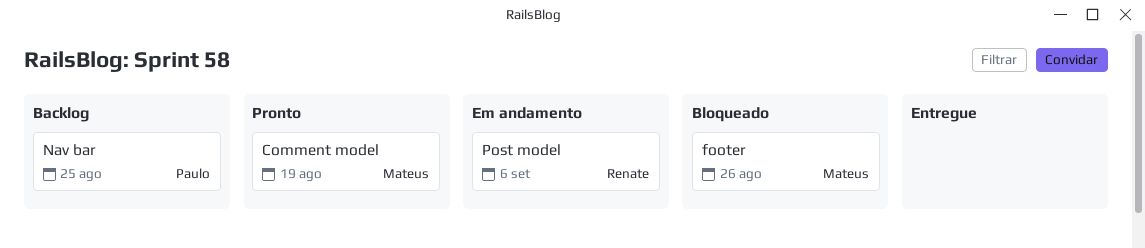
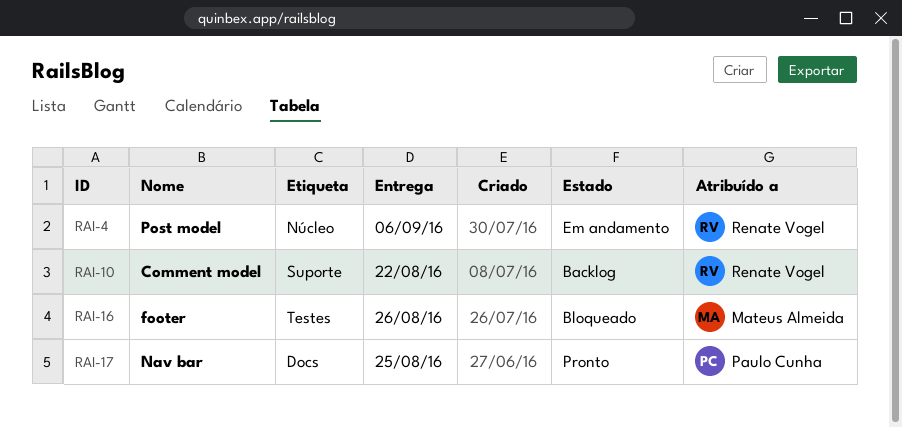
Comment model, status: Pronto -> Backlog
Comment model, owner: Mateus Almeida -> Renate Vogel
Comment model, due: Aug 19 -> Aug 22
Nav bar, status: Backlog -> Pronto

